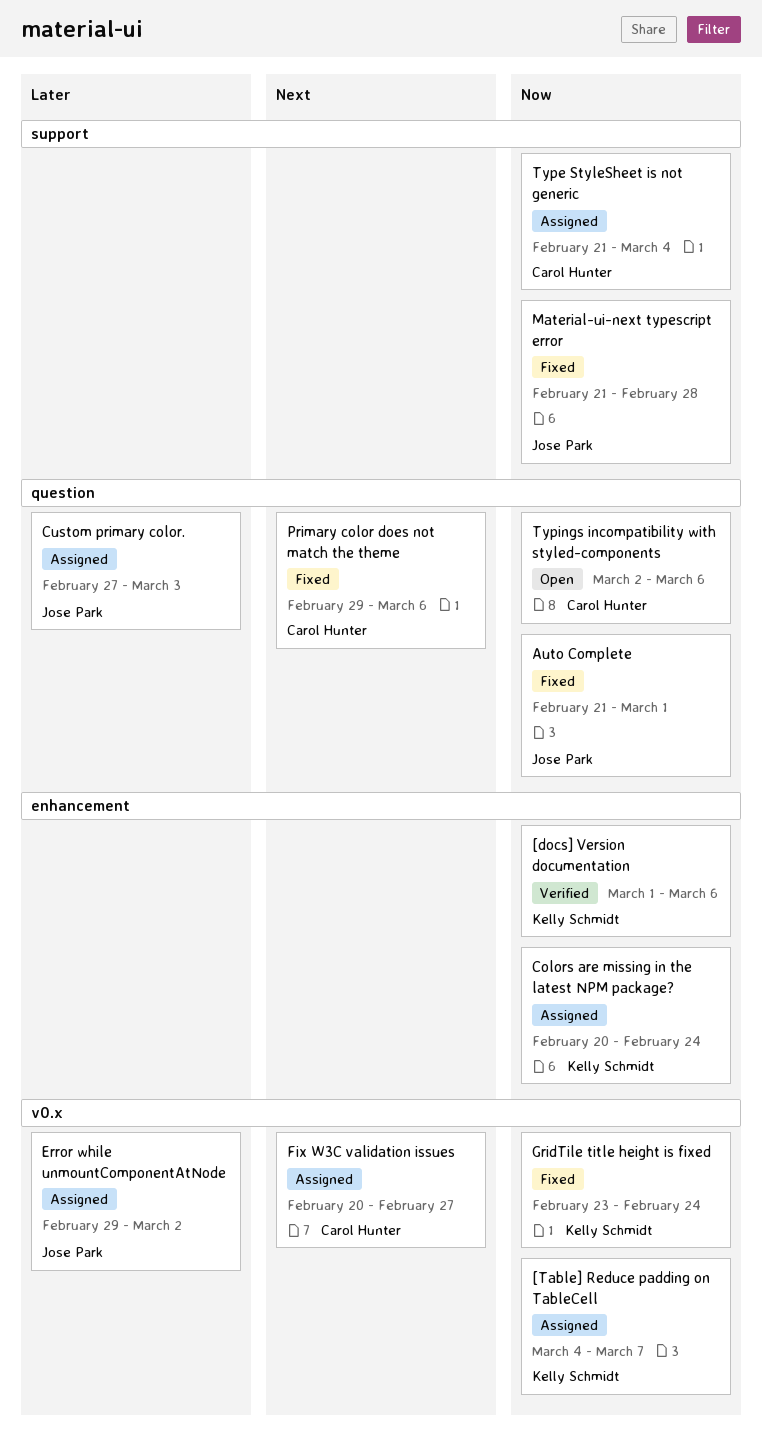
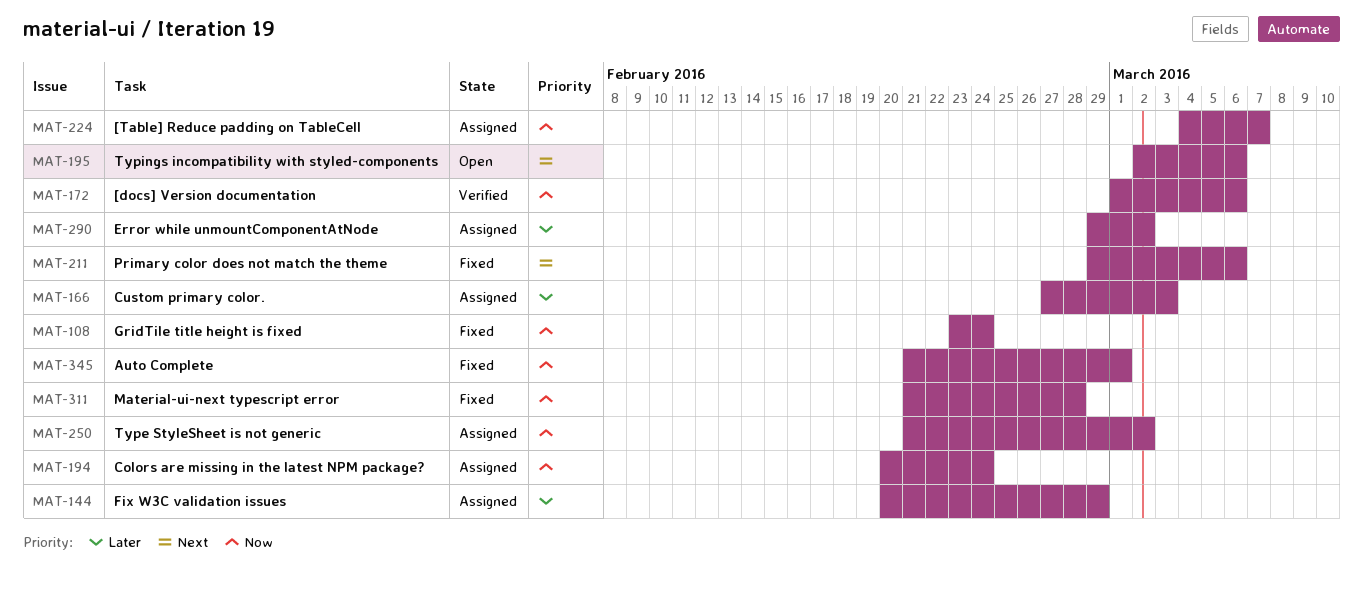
Fix W3C validation issues, priority: Next -> Later
Fix W3C validation issues, due: Feb 27 -> Feb 29
Type StyleSheet is not generic, due: Mar 4 -> Mar 2
Typings incompatibility with styled-components, priority: Now -> Next

